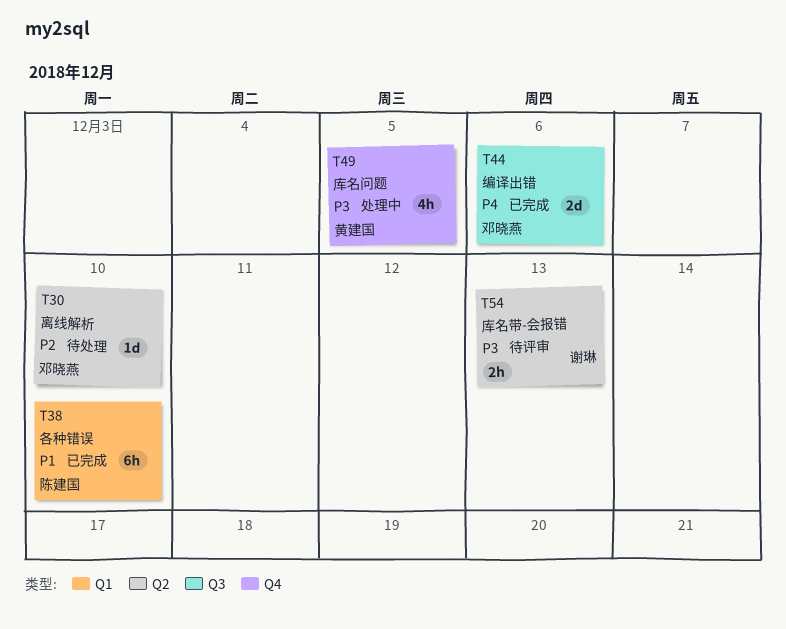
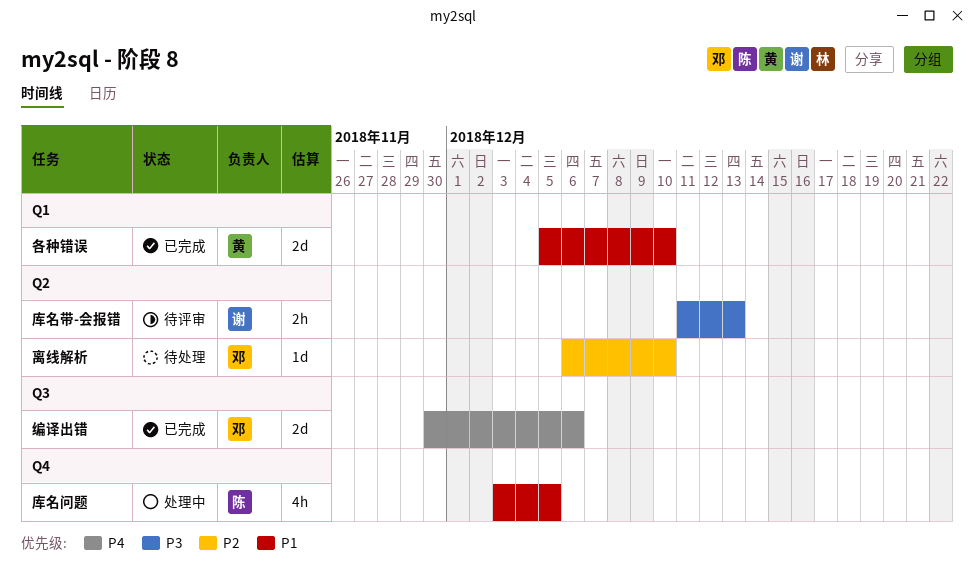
各种错误, owner: 陈建国 -> 黄建国
各种错误, estimate: 6h -> 2d
库名问题, owner: 黄建国 -> 陈建国
库名问题, priority: P3 -> P1

